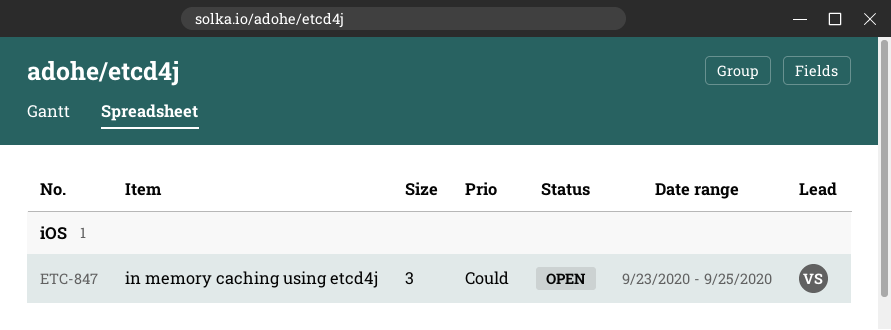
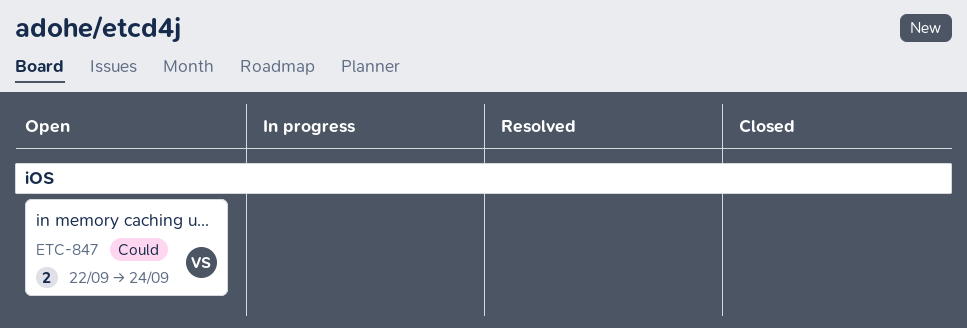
ETC-847, estimate: 3 -> 2
ETC-847, start: Sep 23 -> Sep 22
ETC-847, due: Sep 25 -> Sep 24

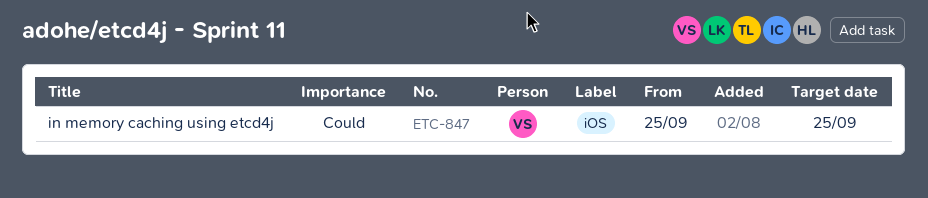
ETC-847, start: Sep 22 -> Sep 25
ETC-847, due: Sep 24 -> Sep 25

